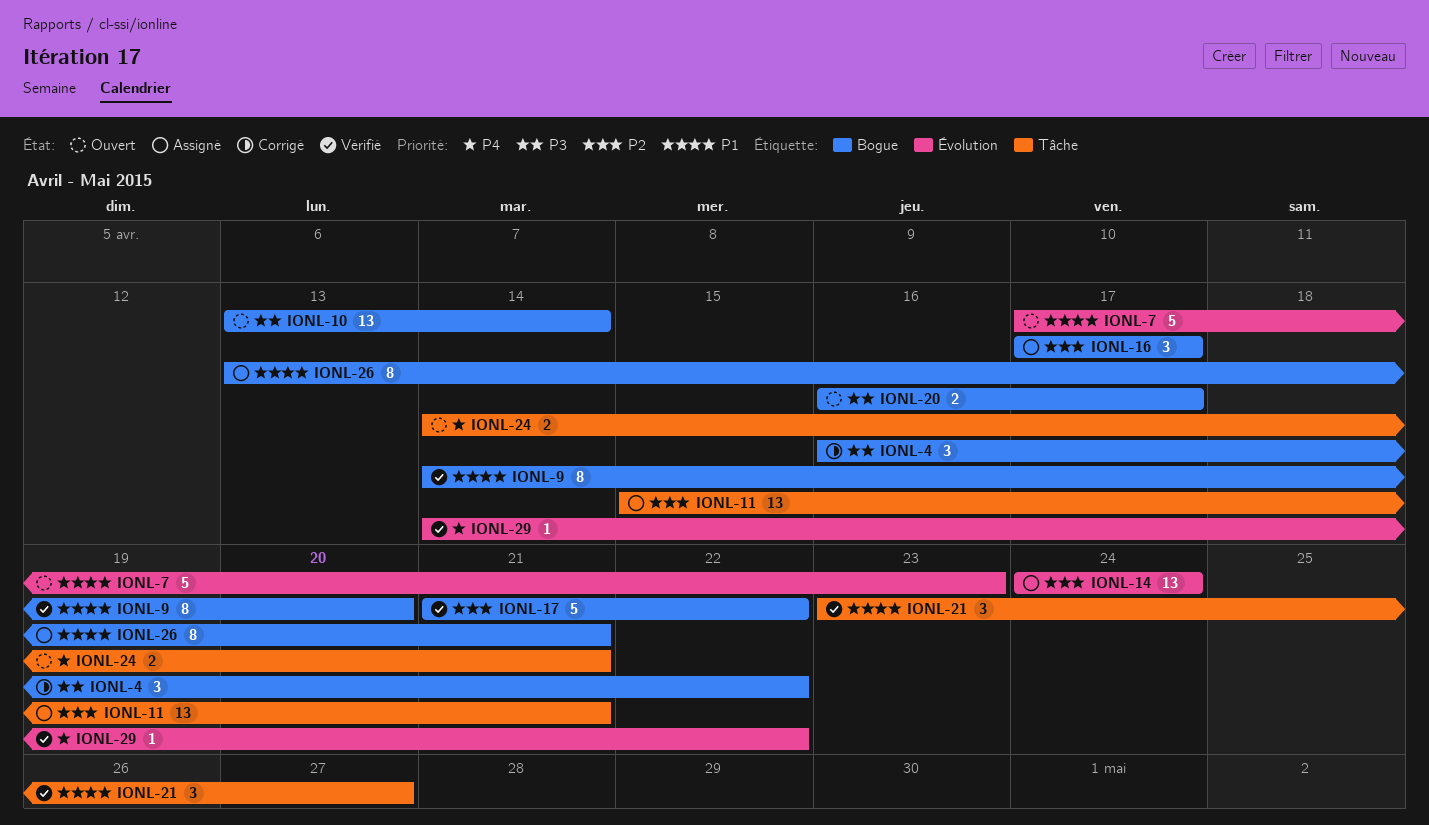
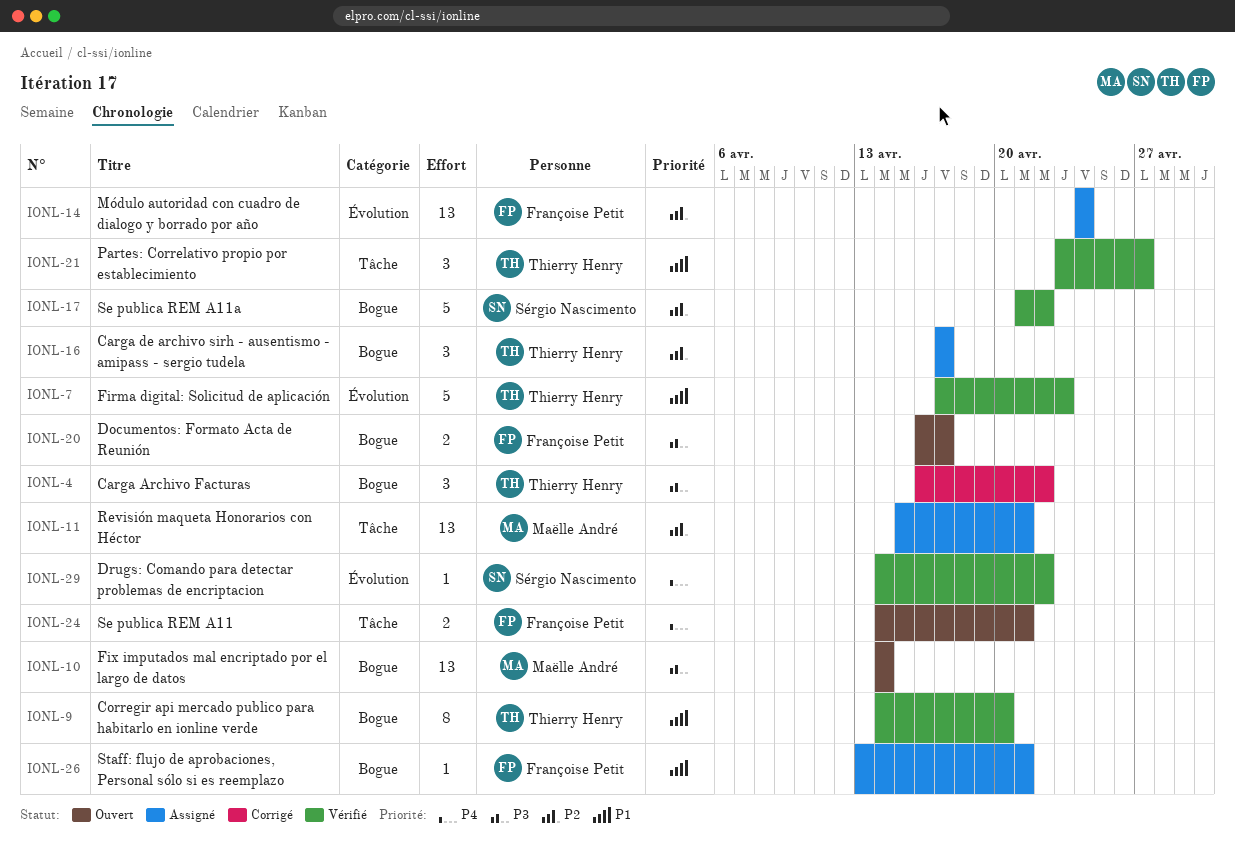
IONL-7, status: Ouvert -> Vérifié
IONL-10, start: Apr 13 -> Apr 14
IONL-26, estimate: 8 -> 1

